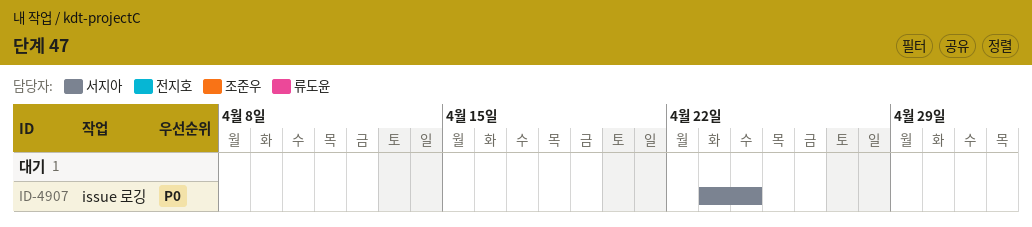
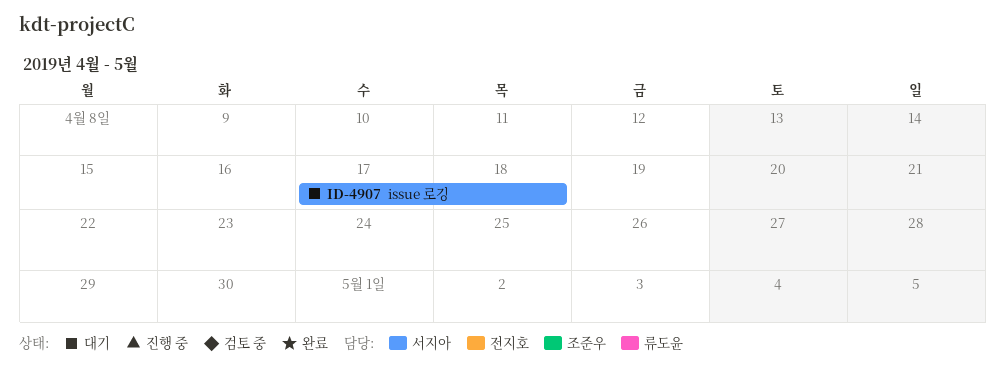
ID-4907, start: Apr 23 -> Apr 17
ID-4907, due: Apr 24 -> Apr 18

